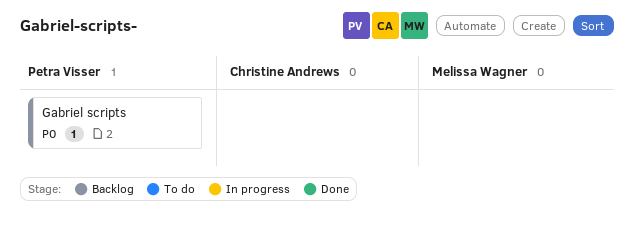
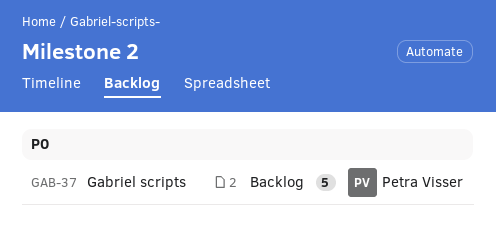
Gabriel scripts, estimate: 1 -> 5

